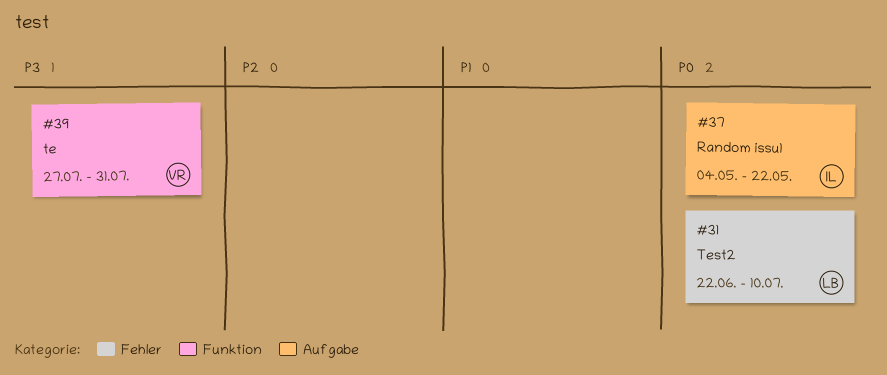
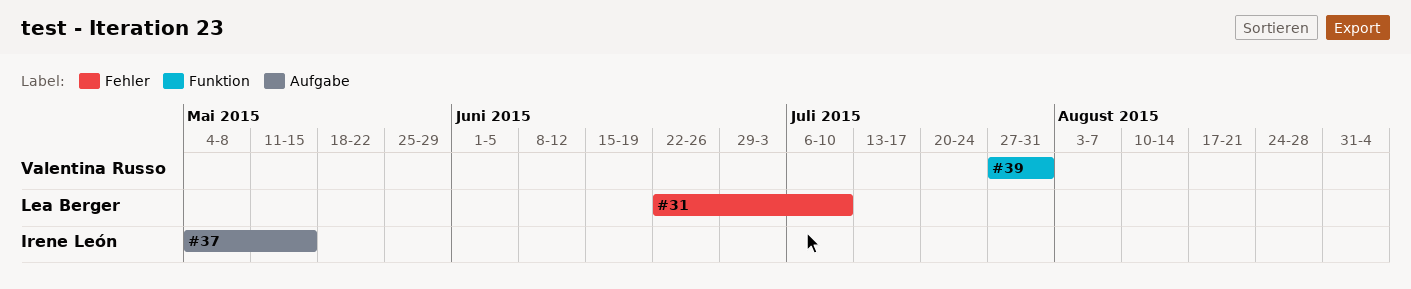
#37, due: May 22 -> May 15

